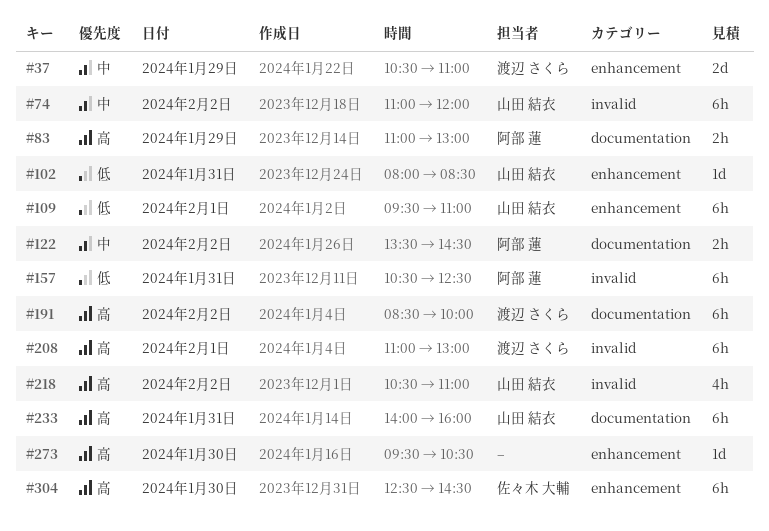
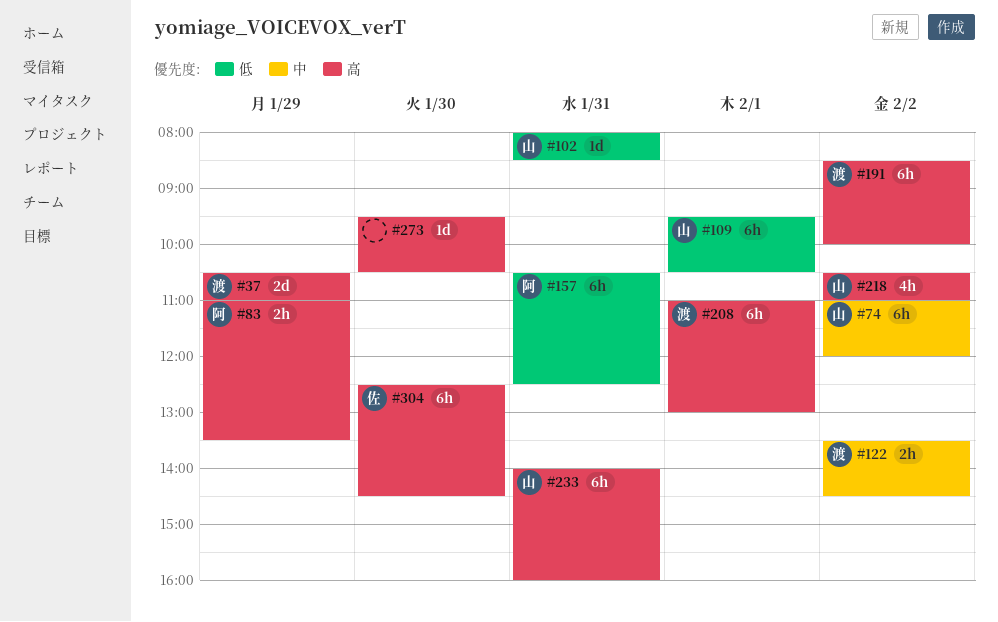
#37, priority: 中 -> 高
#83, ends: 13:00 -> 13:30
#109, ends: 11:00 -> 10:30
#122, owner: 阿部 蓮 -> 渡辺 さくら

